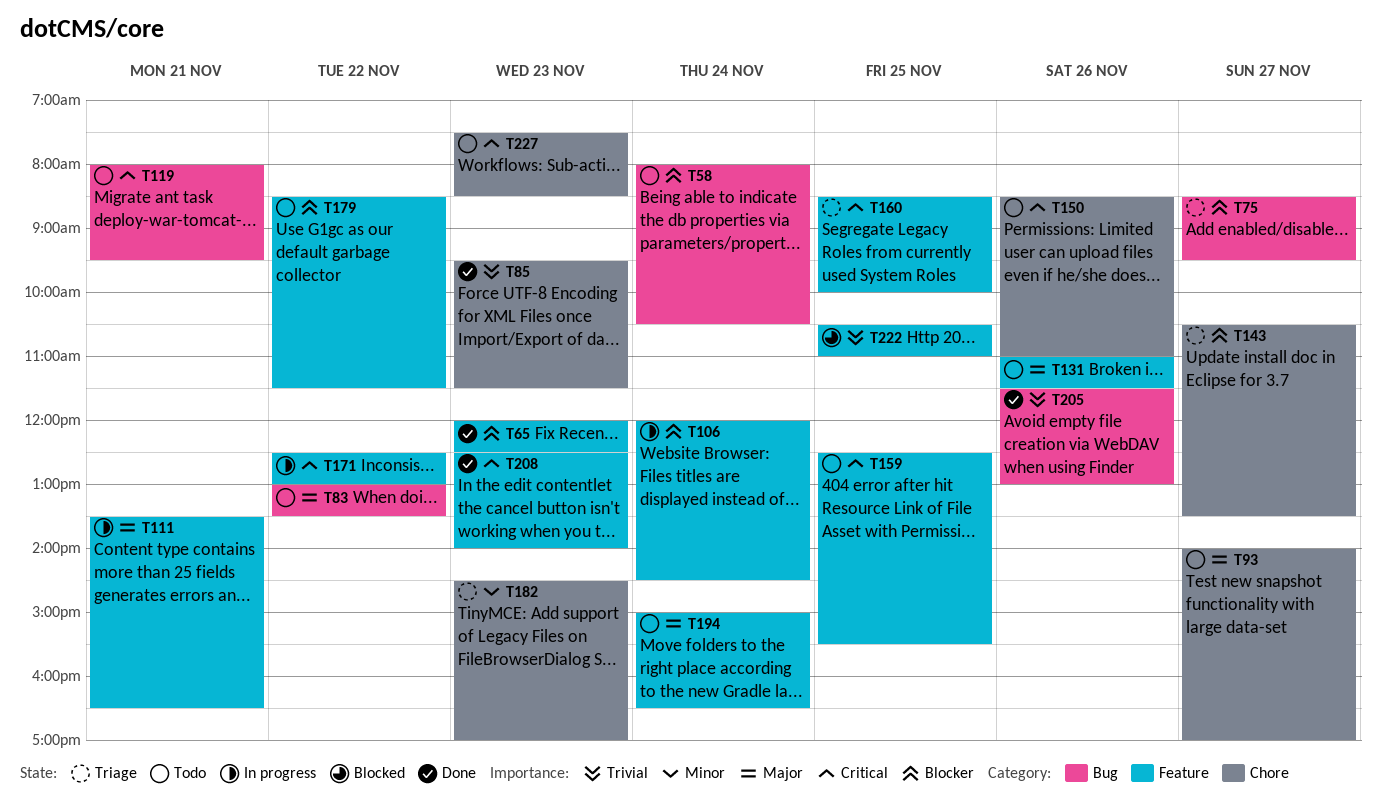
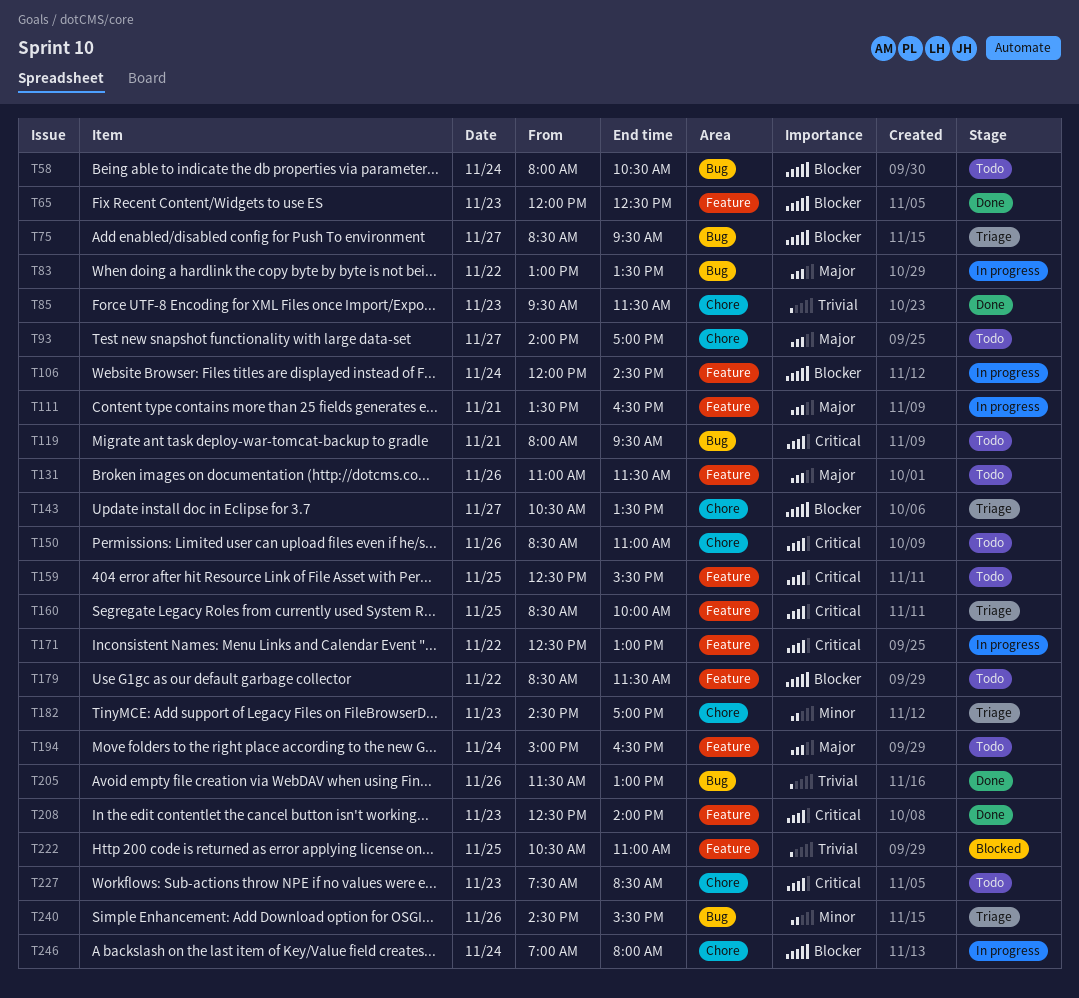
T83, status: Todo -> In progress
T240: none -> present
T246: none -> present

